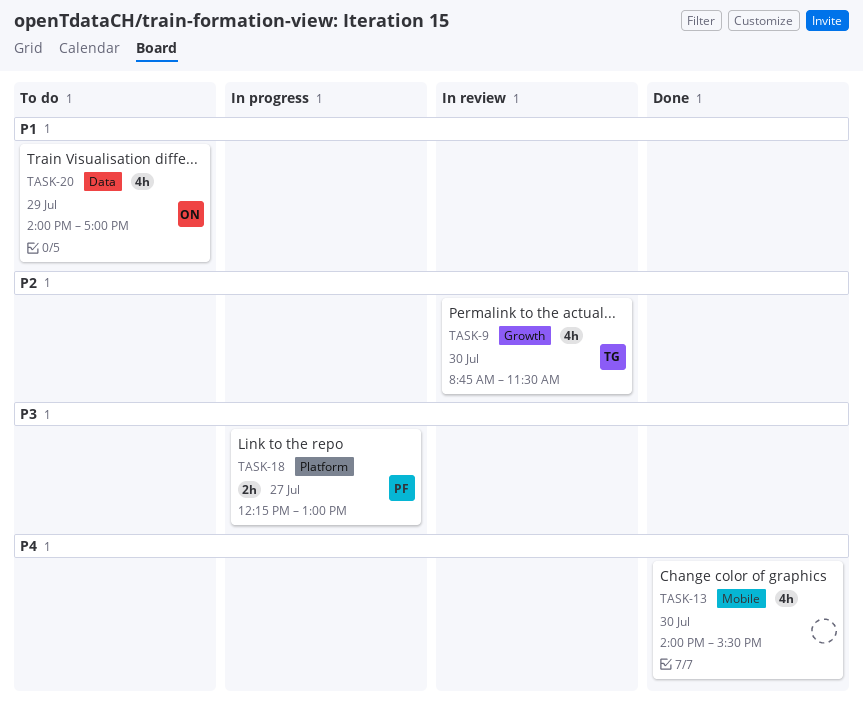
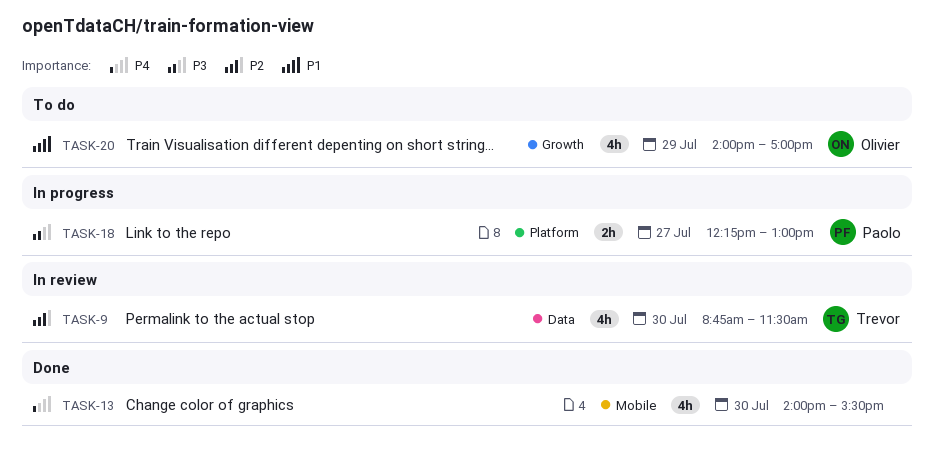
TASK-9, label: Growth -> Data
TASK-20, label: Data -> Growth

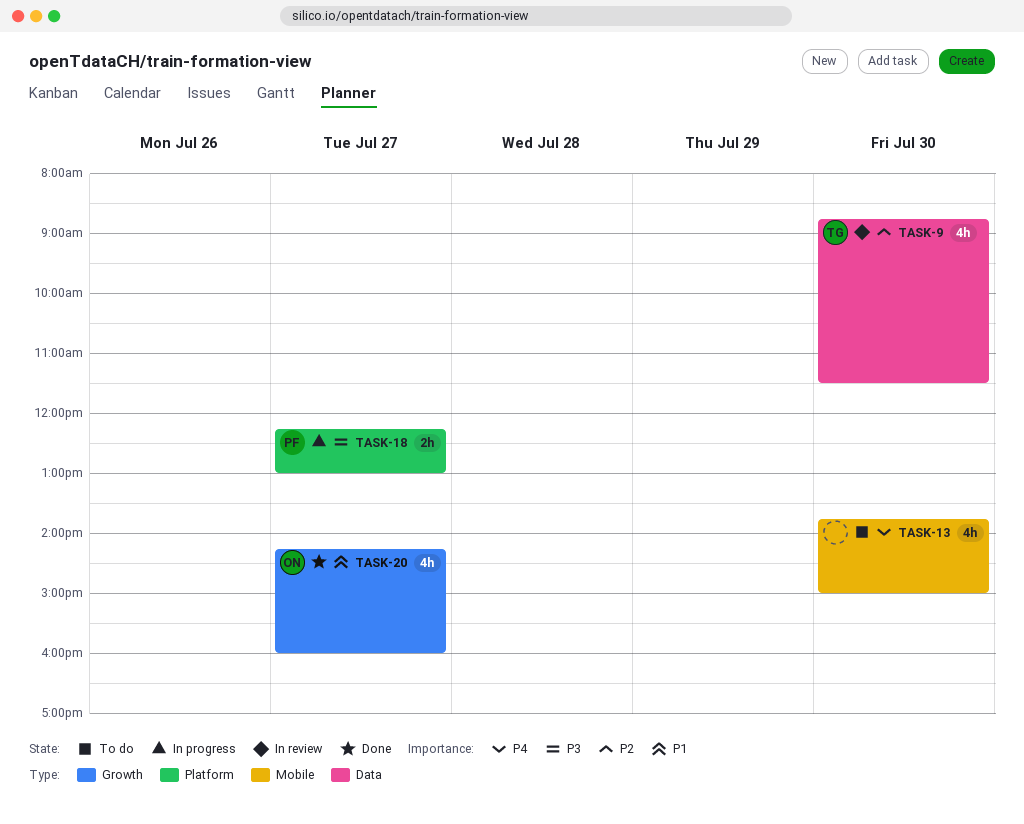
TASK-13, status: Done -> To do
TASK-13, begins: 14:00 -> 13:45
TASK-13, ends: 15:30 -> 15:00
TASK-20, status: To do -> Done
TASK-20, day: Jul 29 -> Jul 27
TASK-20, begins: 14:00 -> 14:15
TASK-20, ends: 17:00 -> 16:00

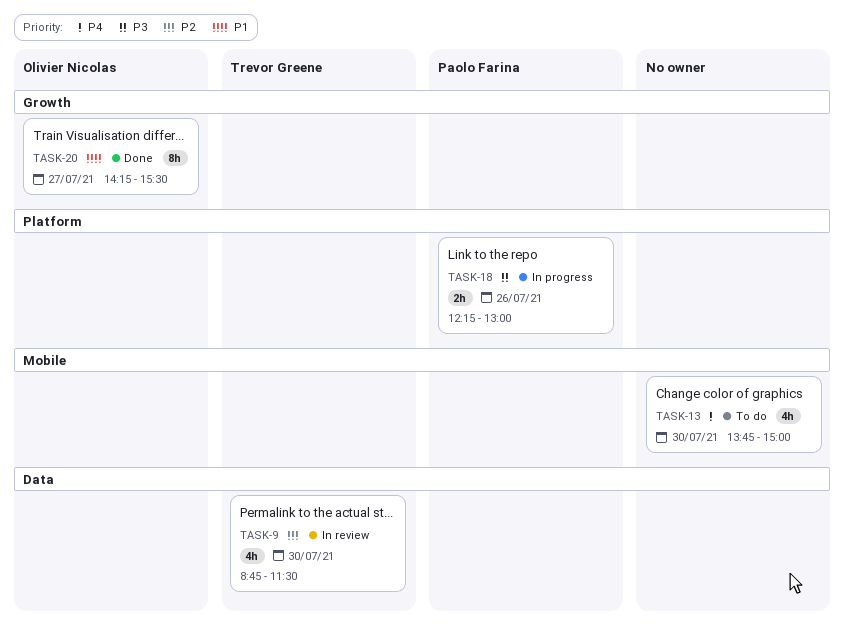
TASK-18, day: Jul 27 -> Jul 26
TASK-20, estimate: 4h -> 8h
TASK-20, ends: 16:00 -> 15:30

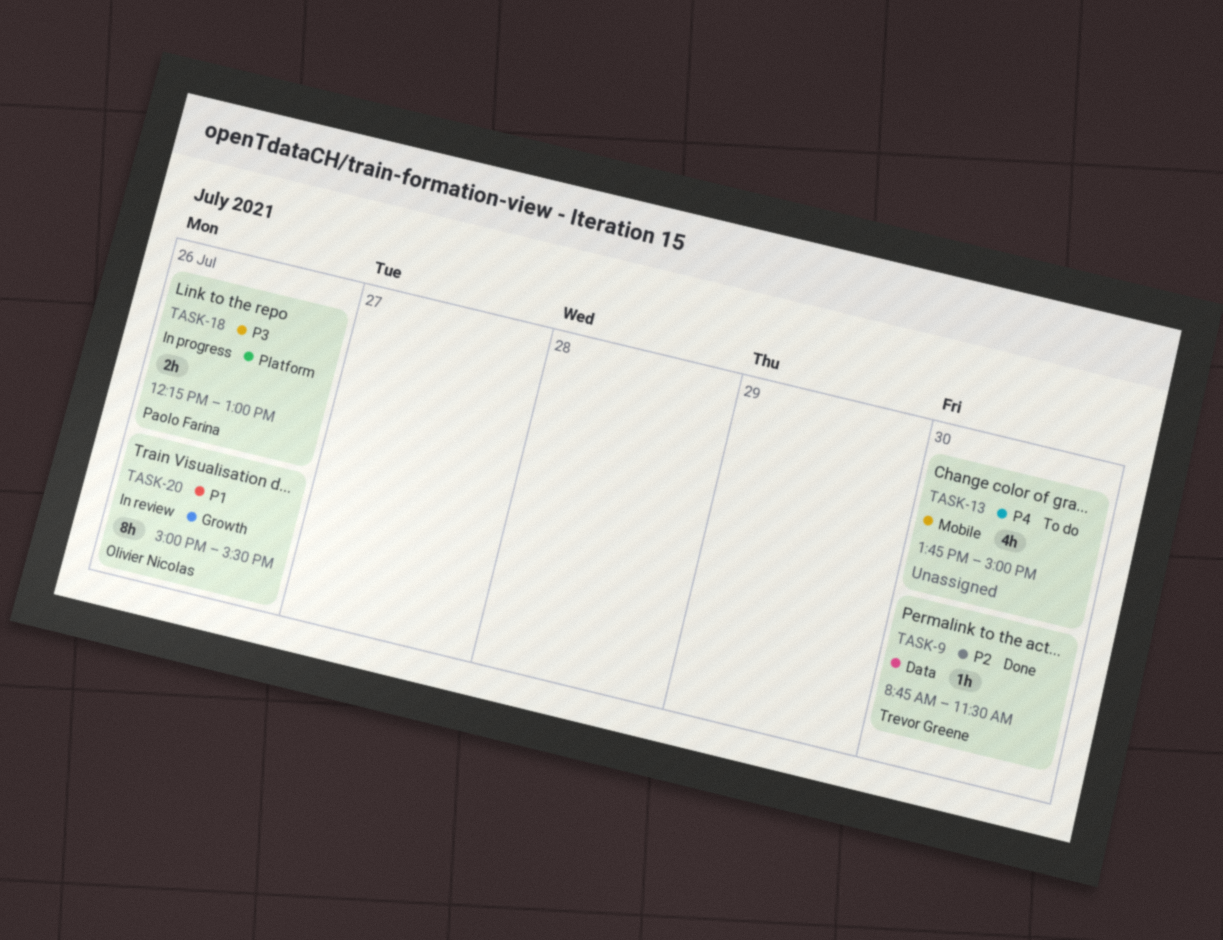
TASK-9, status: In review -> Done
TASK-9, estimate: 4h -> 1h
TASK-20, status: Done -> In review
TASK-20, day: Jul 27 -> Jul 26
TASK-20, begins: 14:15 -> 15:00

